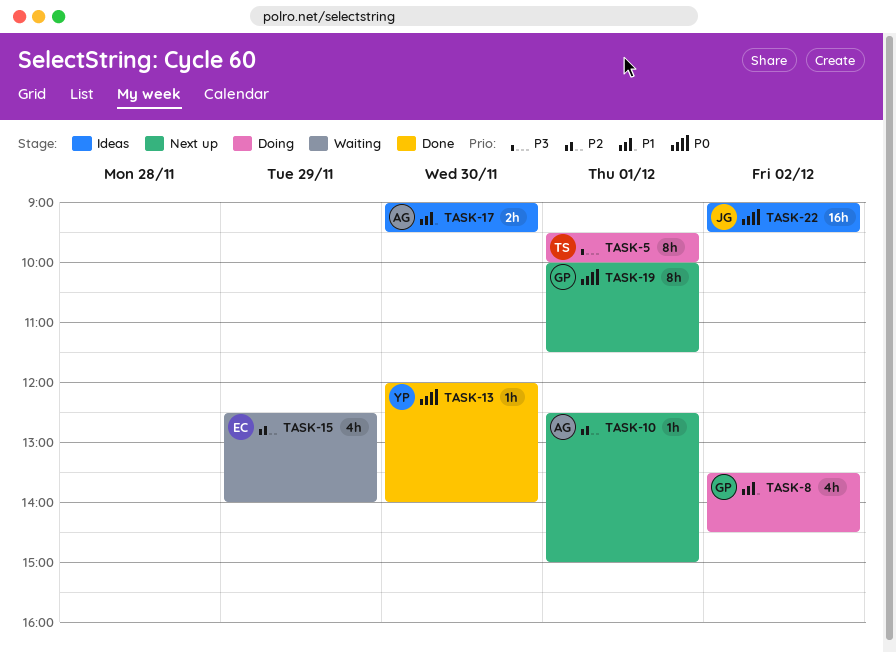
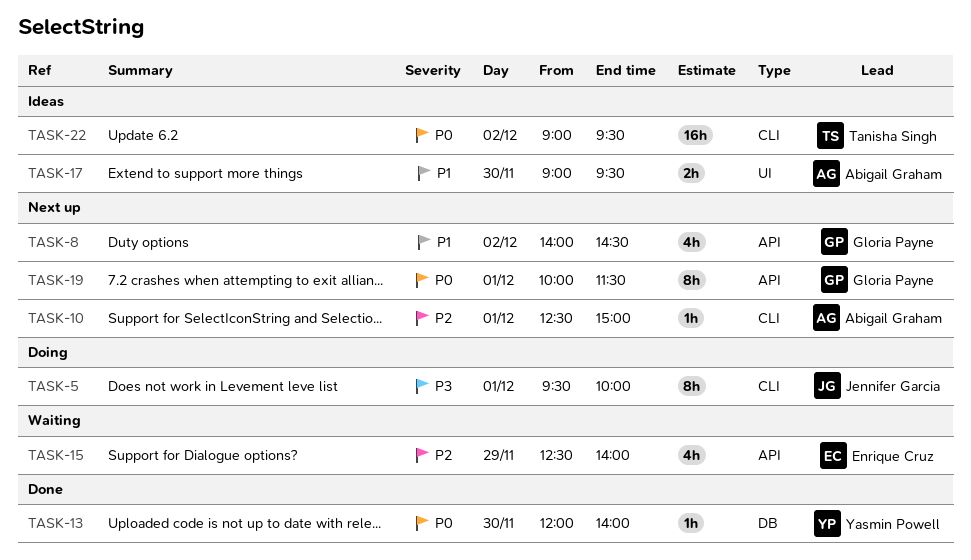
TASK-5, owner: Tanisha Singh -> Jennifer Garcia
TASK-8, status: Doing -> Next up
TASK-8, begins: 13:30 -> 14:00
TASK-22, owner: Jennifer Garcia -> Tanisha Singh

